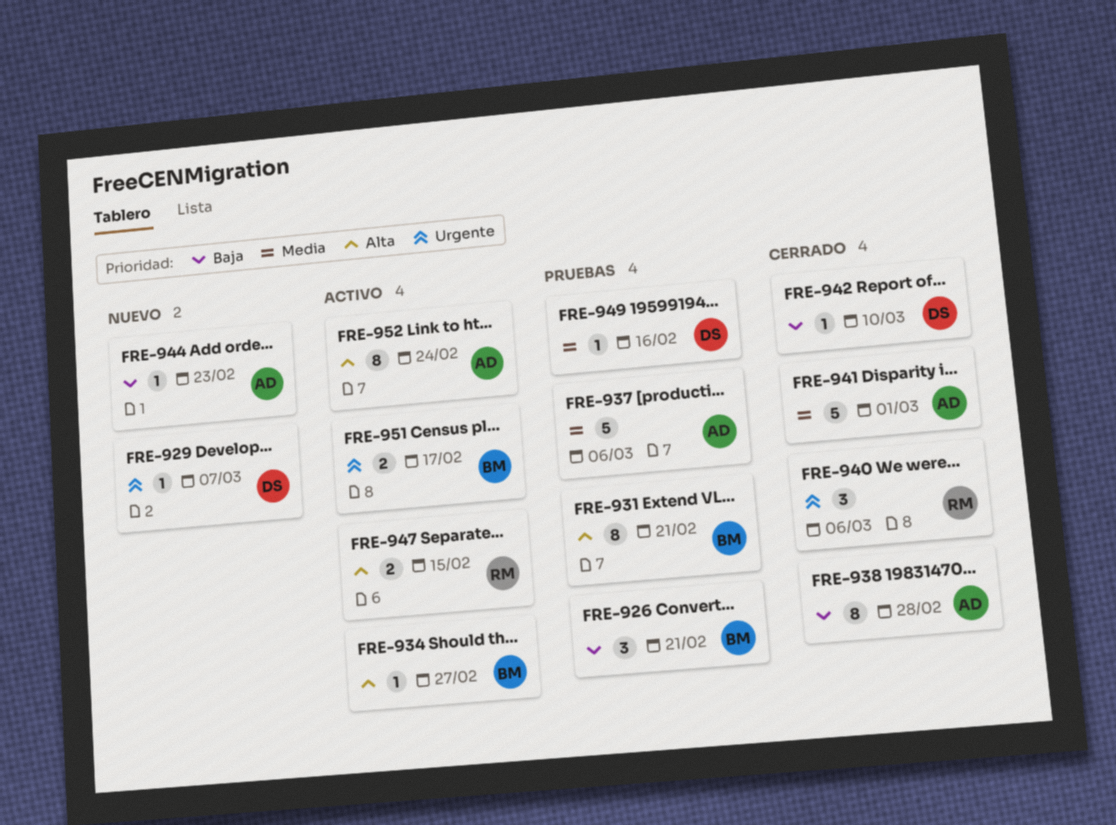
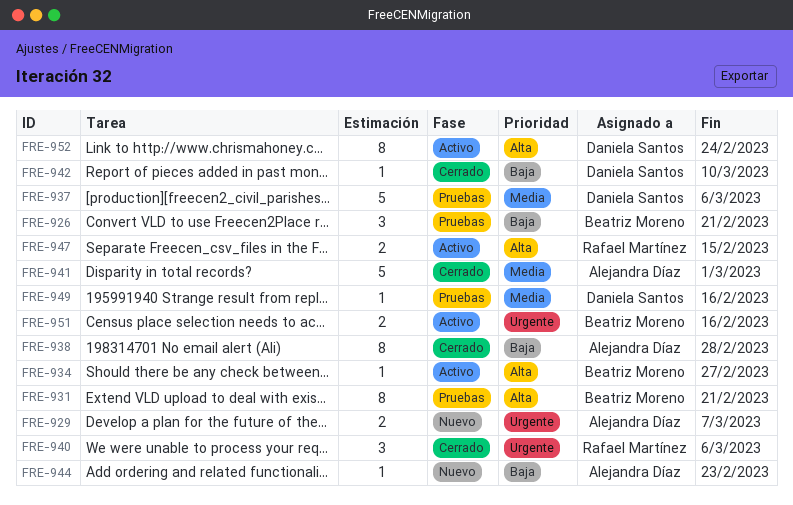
FRE-929, owner: Daniela Santos -> Alejandra Díaz
FRE-929, estimate: 1 -> 2
FRE-937, owner: Alejandra Díaz -> Daniela Santos
FRE-951, due: Feb 17 -> Feb 16
FRE-952, owner: Alejandra Díaz -> Daniela Santos

